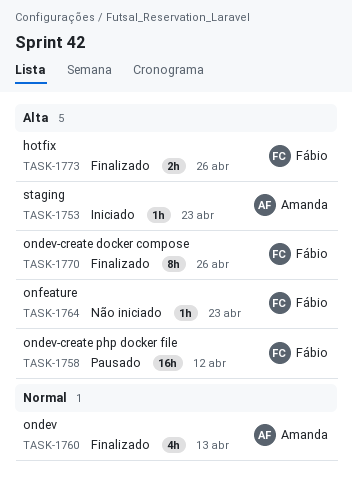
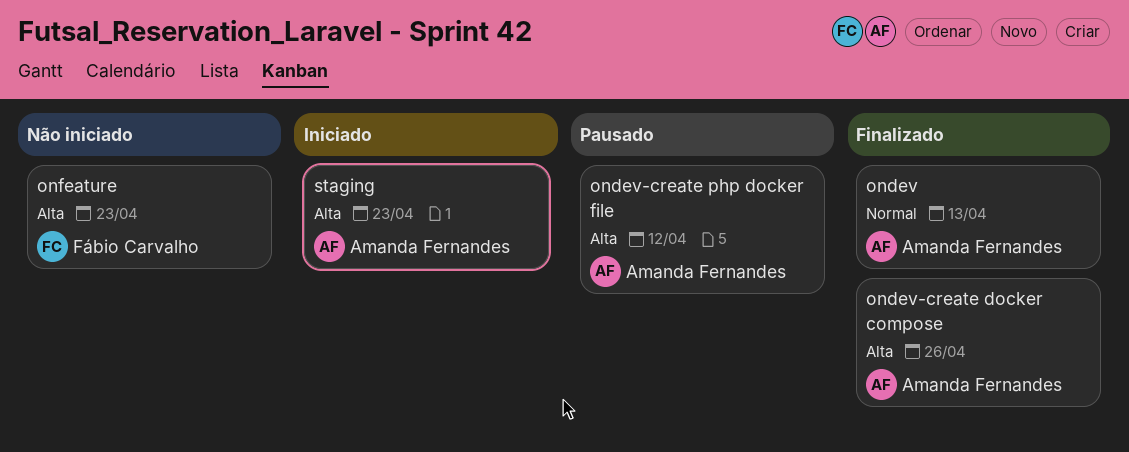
hotfix: present -> none
ondev-create docker compose, owner: Fábio Carvalho -> Amanda Fernandes
ondev-create php docker file, owner: Fábio Carvalho -> Amanda Fernandes

